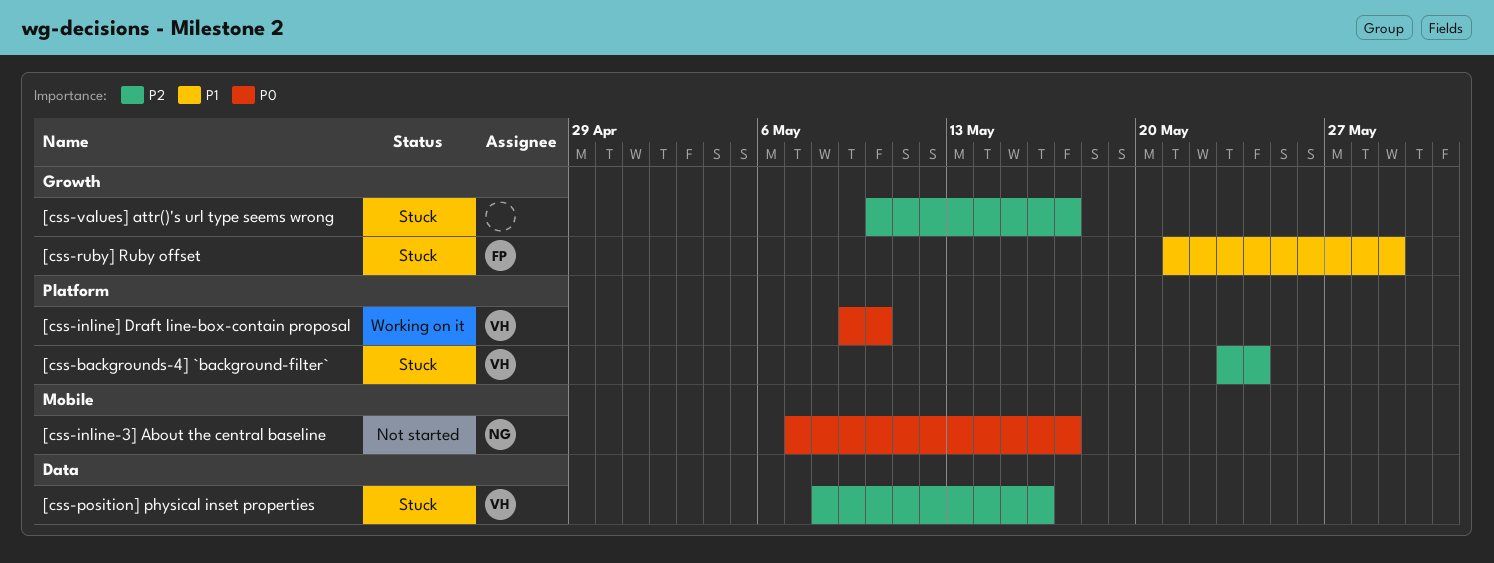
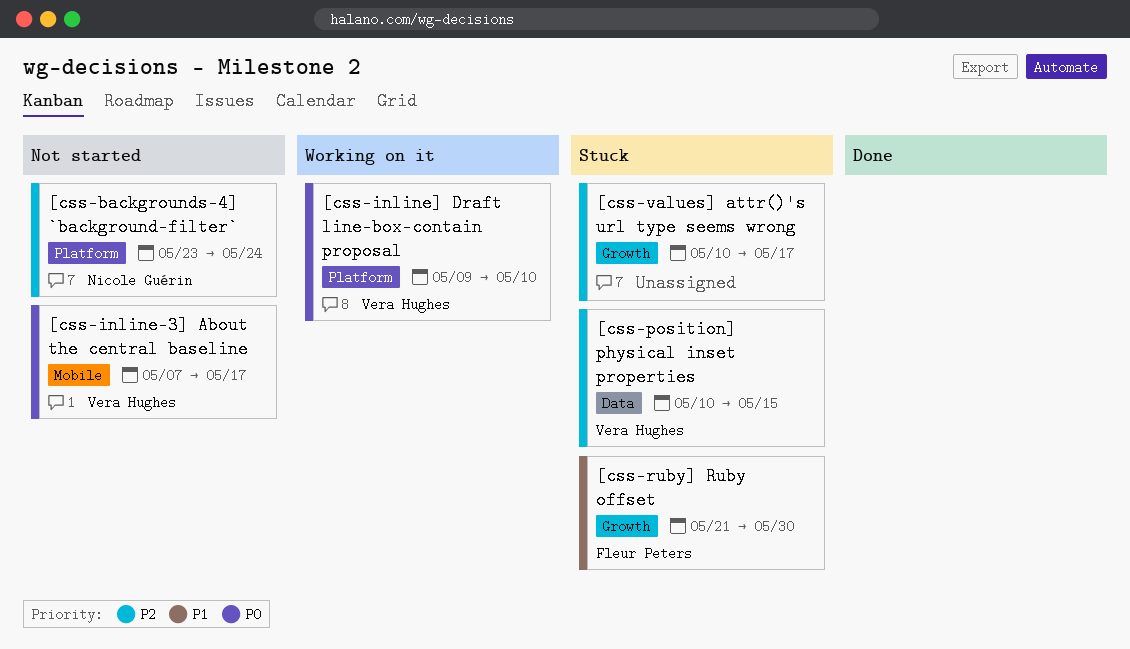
[css-backgrounds-4] `background-filter`, status: Stuck -> Not started
[css-backgrounds-4] `background-filter`, owner: Vera Hughes -> Nicole Guérin
[css-inline-3] About the central baseline, owner: Nicole Guérin -> Vera Hughes
[css-position] physical inset properties, start: May 8 -> May 10
[css-position] physical inset properties, due: May 16 -> May 15
[css-ruby] Ruby offset, due: May 29 -> May 30

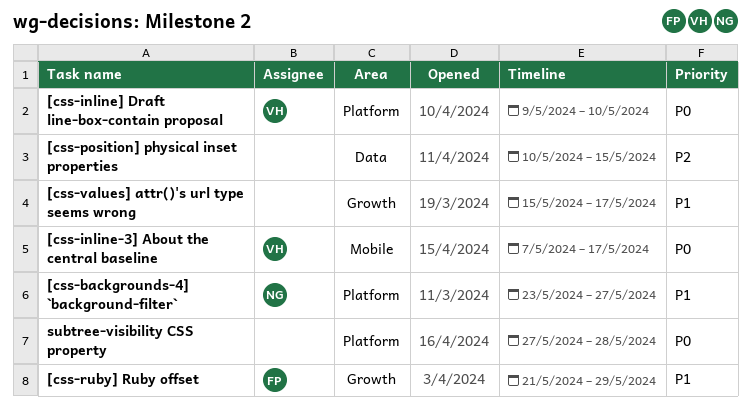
[css-backgrounds-4] `background-filter`, priority: P2 -> P1
[css-backgrounds-4] `background-filter`, due: May 24 -> May 27
[css-position] physical inset properties, owner: Vera Hughes -> none
[css-ruby] Ruby offset, due: May 30 -> May 29
[css-values] attr()'s url type seems wrong, priority: P2 -> P1
[css-values] attr()'s url type seems wrong, start: May 10 -> May 15
subtree-visibility CSS property: none -> present

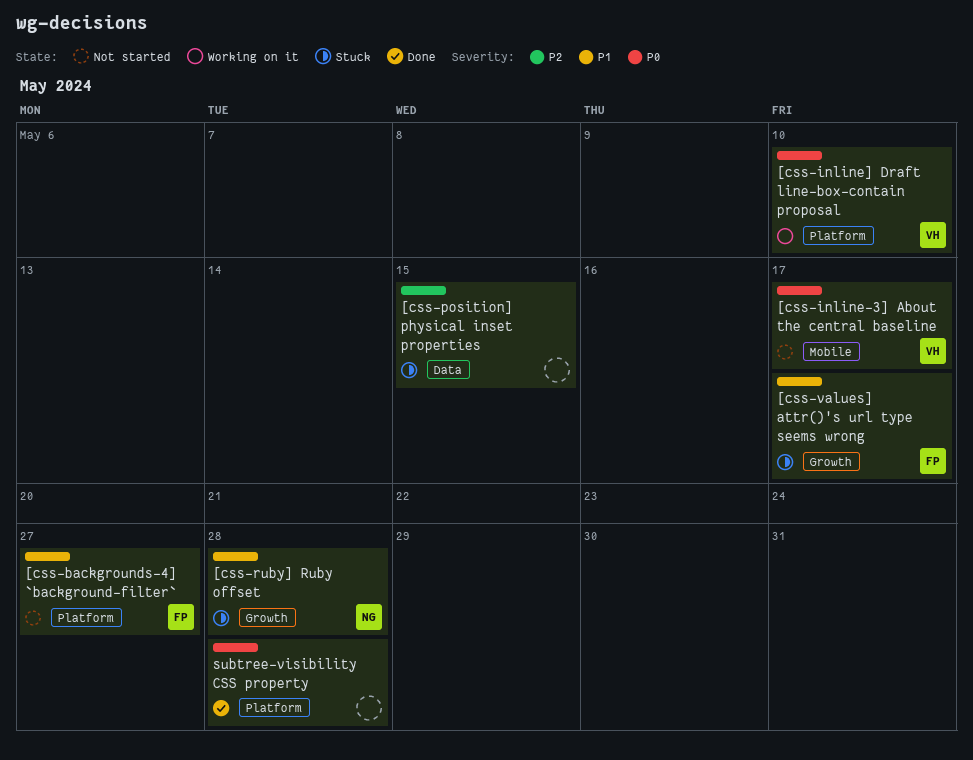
[css-backgrounds-4] `background-filter`, owner: NG -> FP
[css-ruby] Ruby offset, owner: FP -> NG
[css-ruby] Ruby offset, due: May 29 -> May 28
[css-values] attr()'s url type seems wrong, owner: none -> FP

